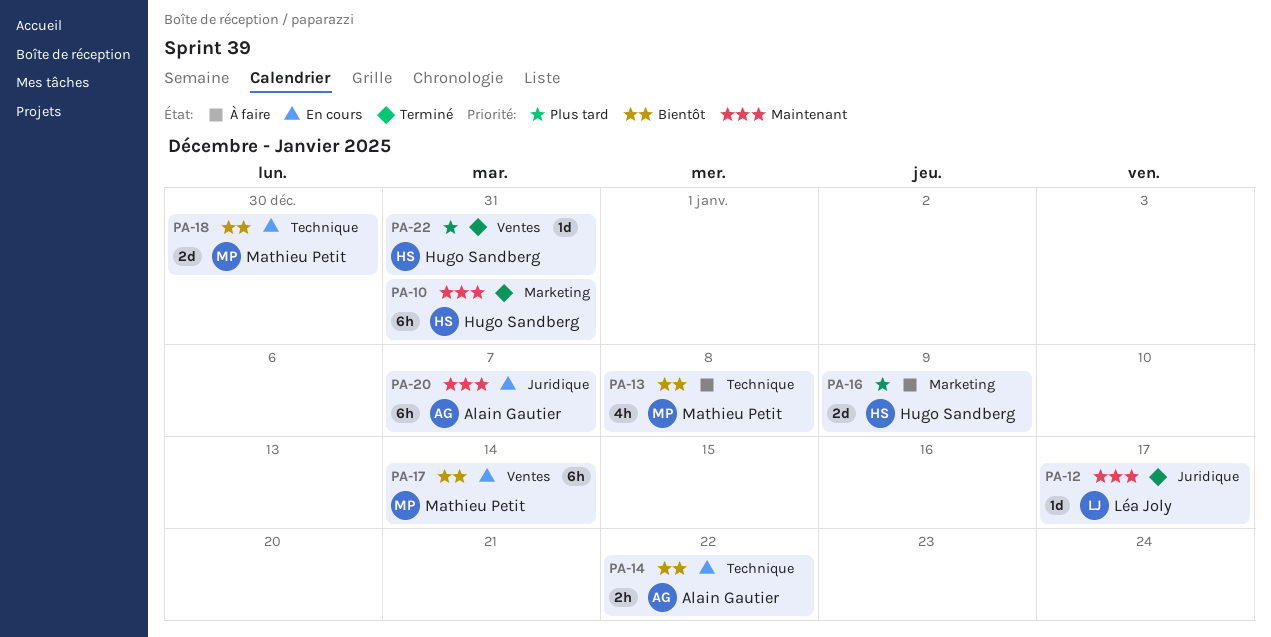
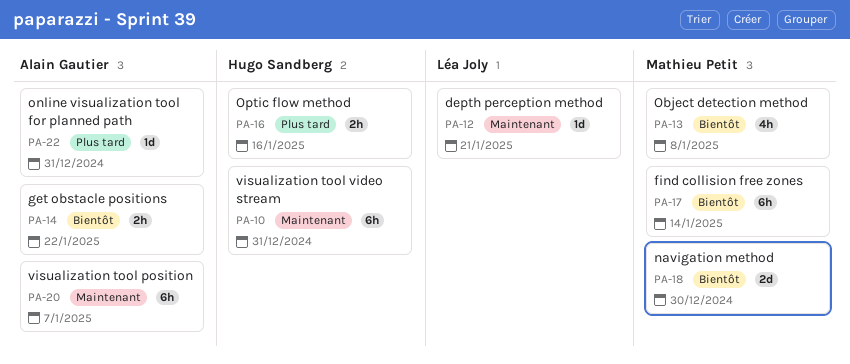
PA-12, due: Jan 17 -> Jan 21
PA-16, estimate: 2d -> 2h
PA-16, due: Jan 9 -> Jan 16
PA-22, owner: Hugo Sandberg -> Alain Gautier

